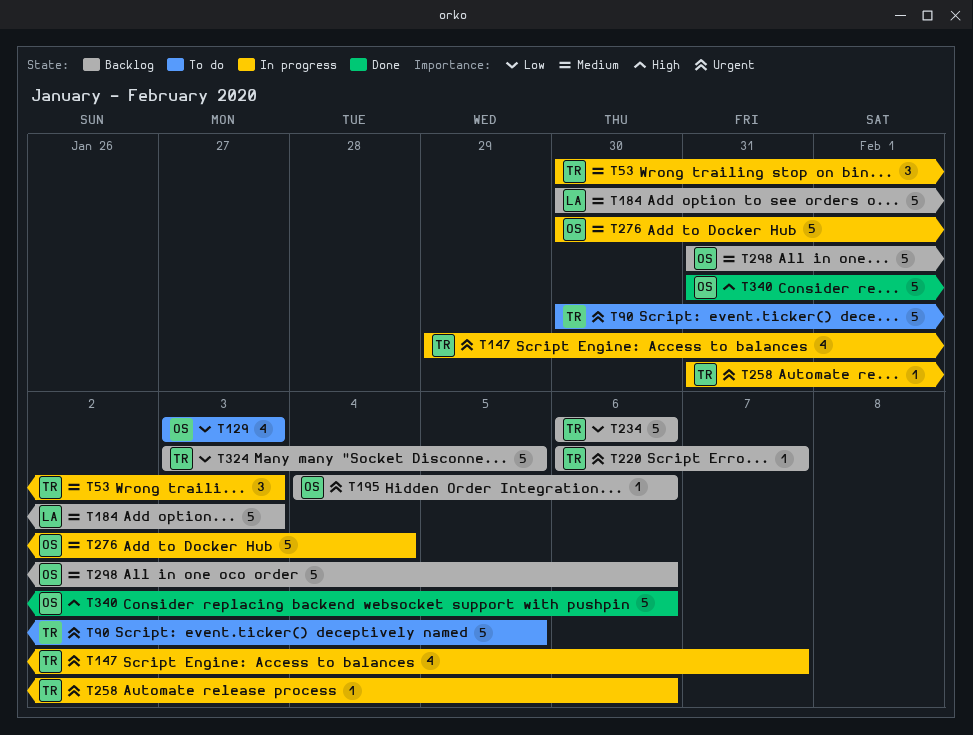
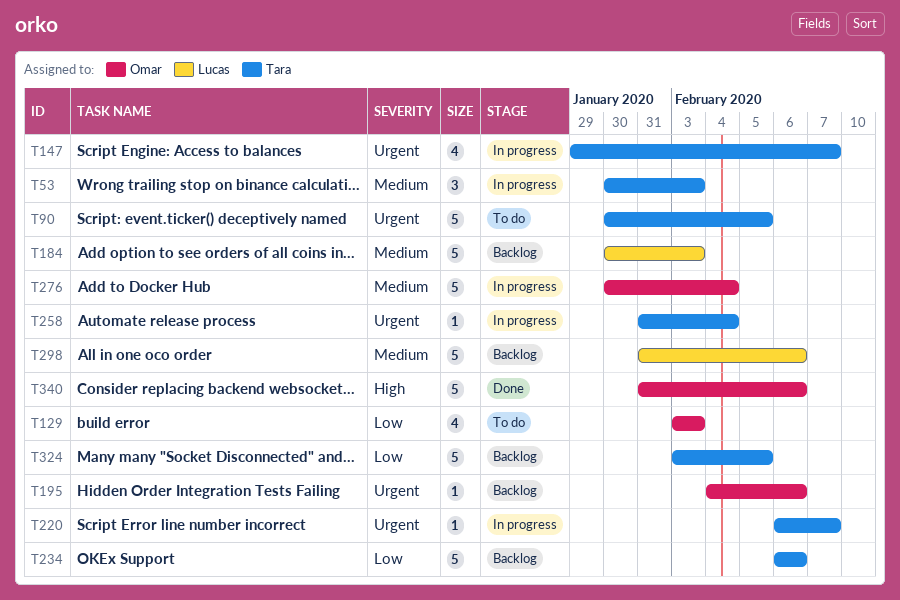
T220, status: Backlog -> In progress
T258, due: Feb 6 -> Feb 4
T298, owner: Omar -> Lucas

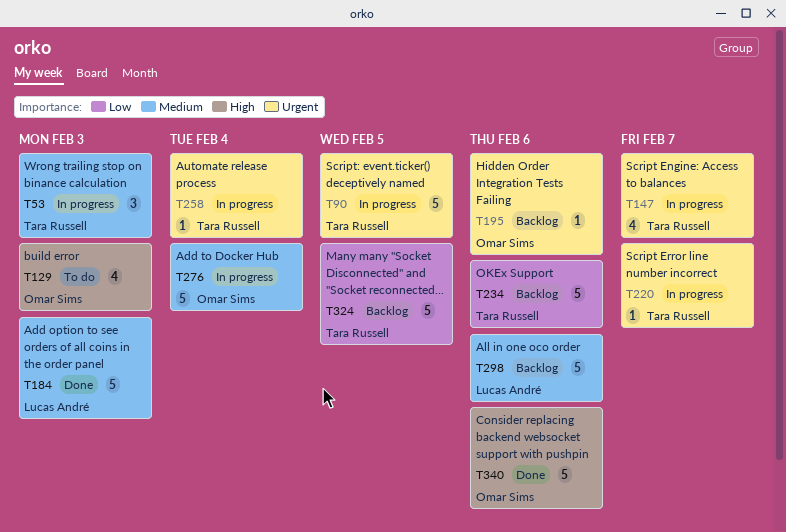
T90, status: To do -> In progress
T129, priority: Low -> High
T184, status: Backlog -> Done

